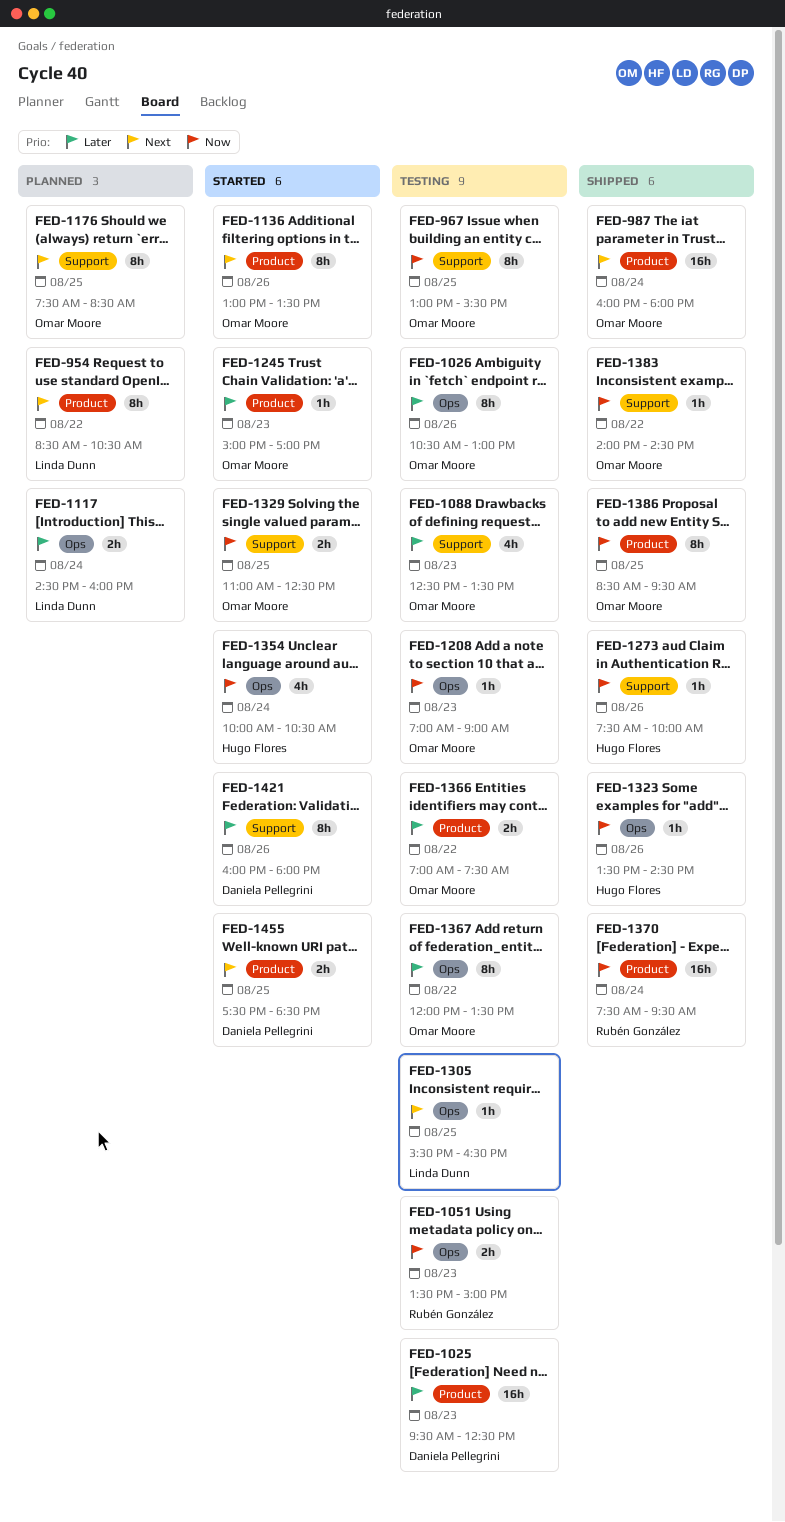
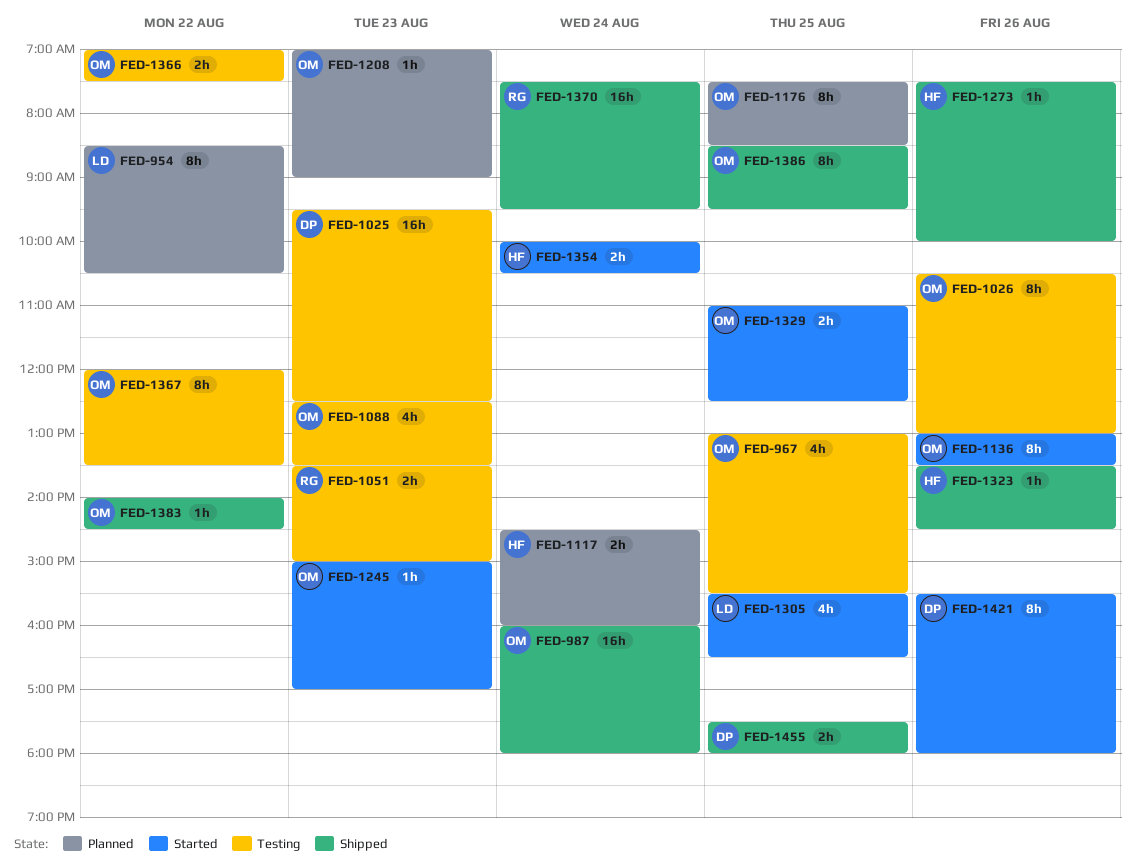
FED-967, estimate: 8h -> 4h
FED-1117, owner: Linda Dunn -> Hugo Flores
FED-1208, status: Testing -> Planned
FED-1305, status: Testing -> Started
FED-1305, estimate: 1h -> 4h
FED-1354, estimate: 4h -> 2h
FED-1421, begins: 16:00 -> 15:30
FED-1455, status: Started -> Shipped
FED-1455, ends: 18:30 -> 18:00

